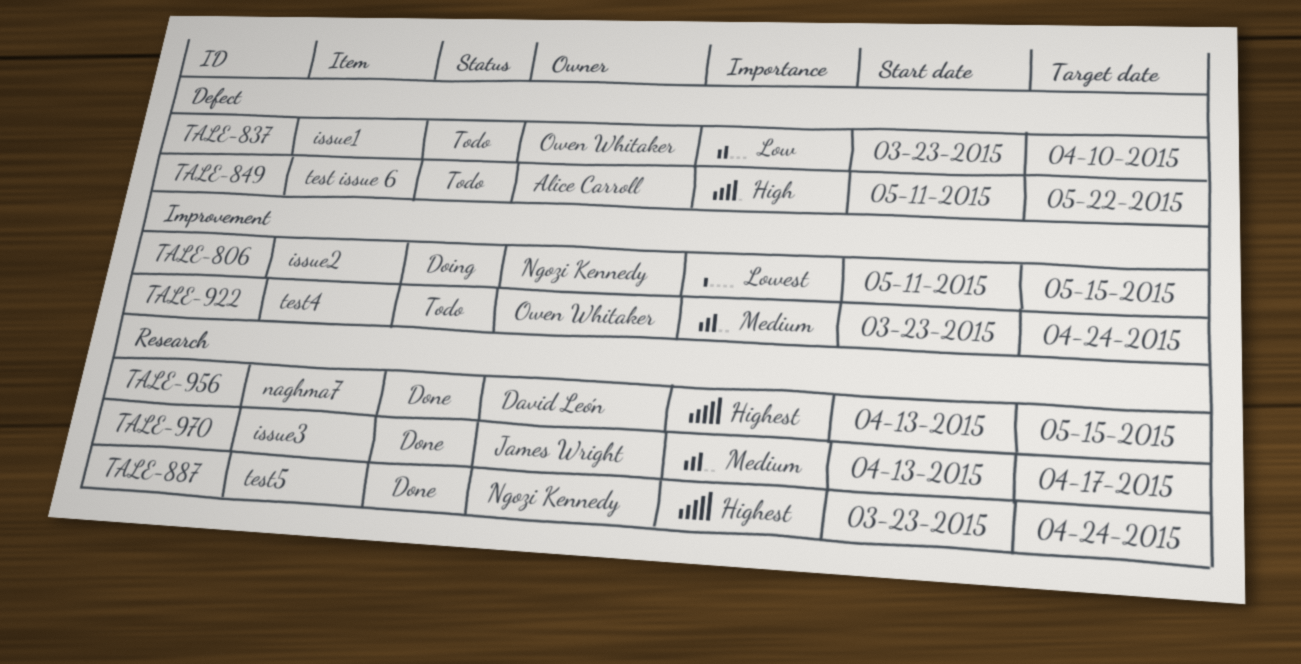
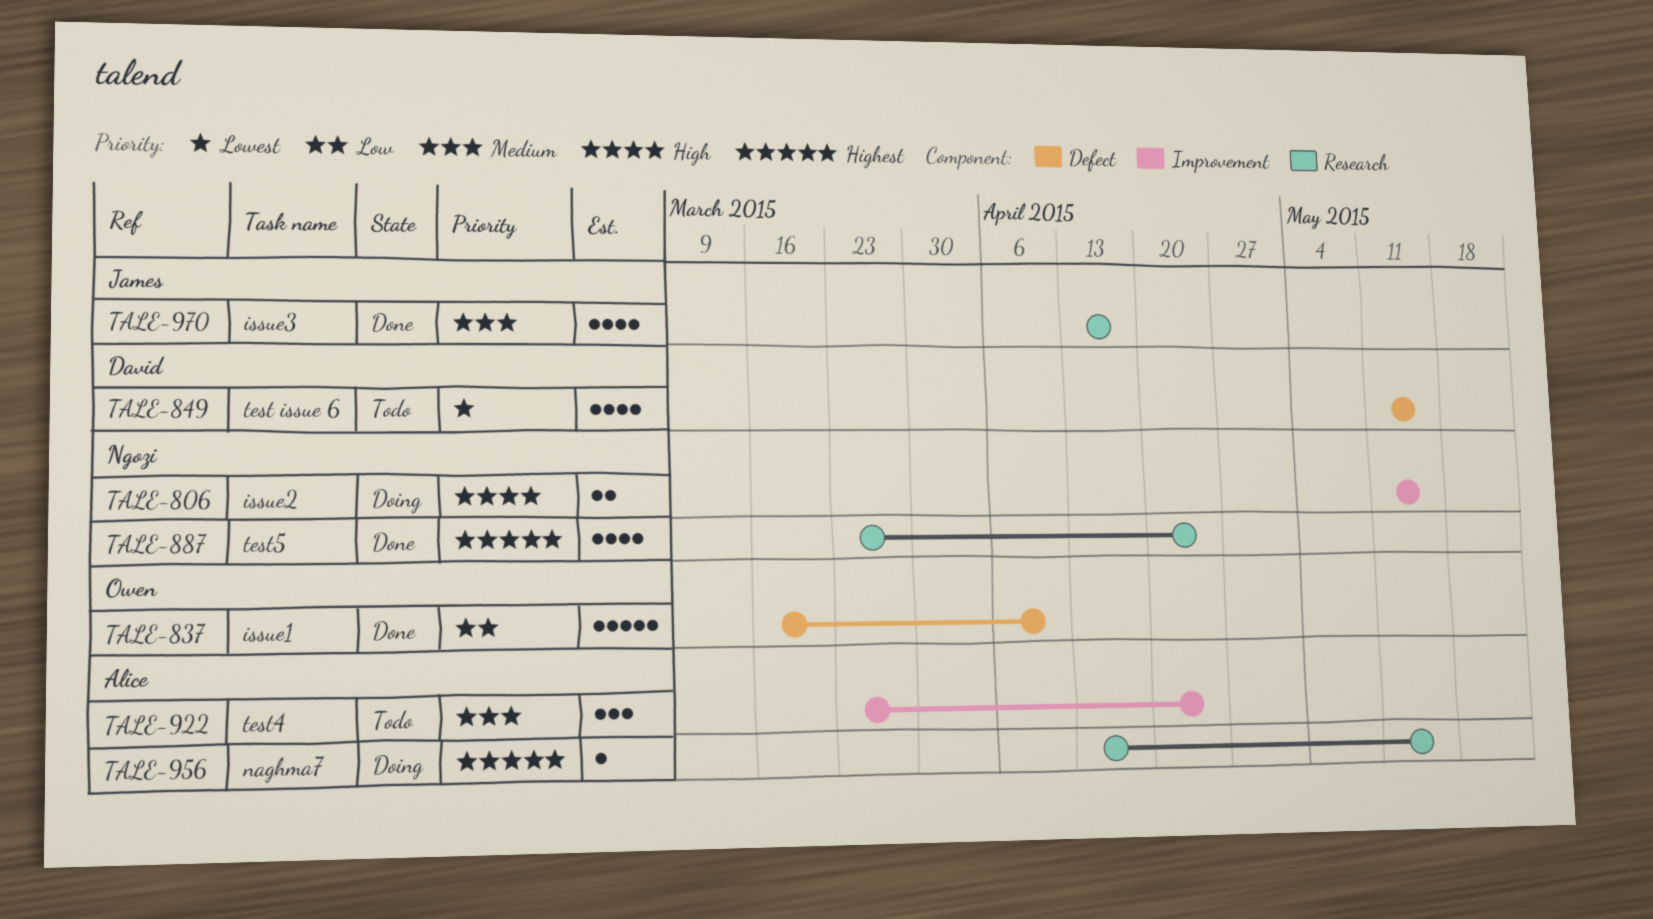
TALE-806, priority: Lowest -> High
TALE-837, status: Todo -> Done
TALE-837, start: Mar 23 -> Mar 16
TALE-849, owner: Alice Carroll -> David León
TALE-849, priority: High -> Lowest
TALE-849, due: May 22 -> May 15
TALE-922, owner: Owen Whitaker -> Alice Carroll
TALE-956, status: Done -> Doing
TALE-956, owner: David León -> Alice Carroll

